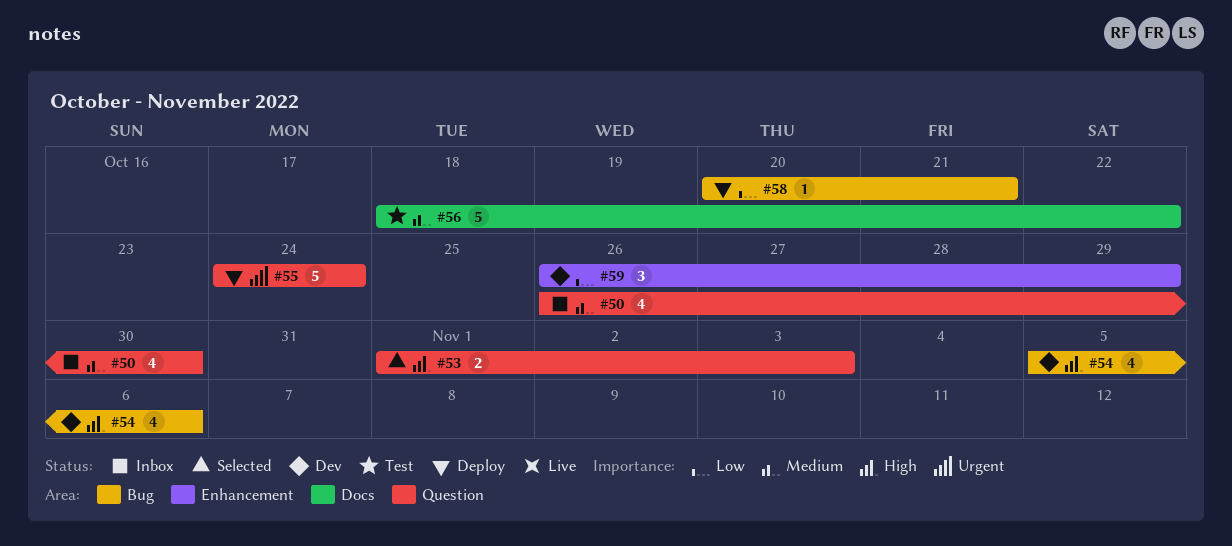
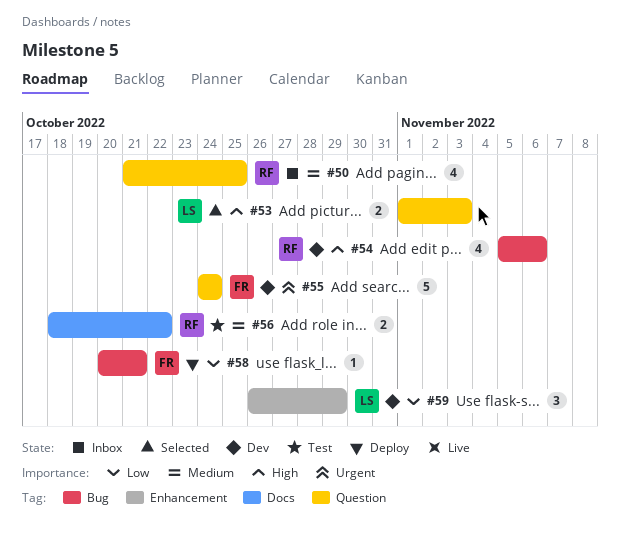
#50, start: Oct 26 -> Oct 21
#50, due: Oct 30 -> Oct 25
#55, status: Deploy -> Dev
#56, estimate: 5 -> 2

